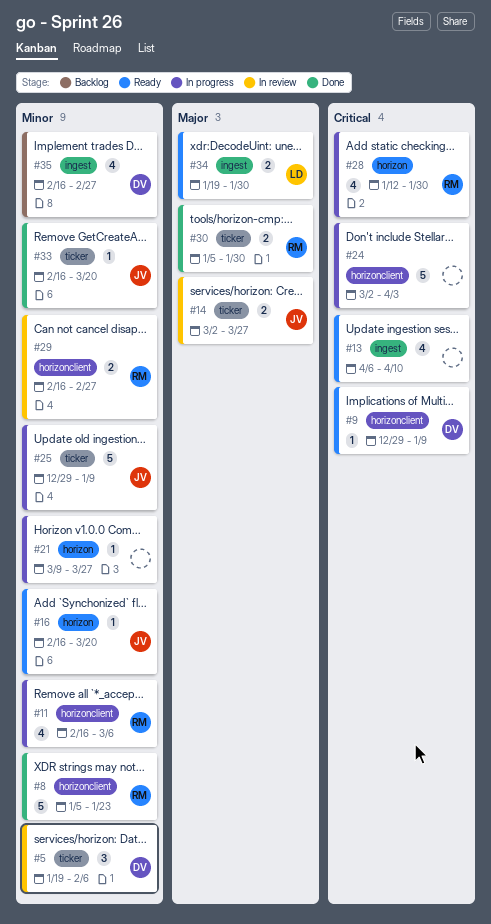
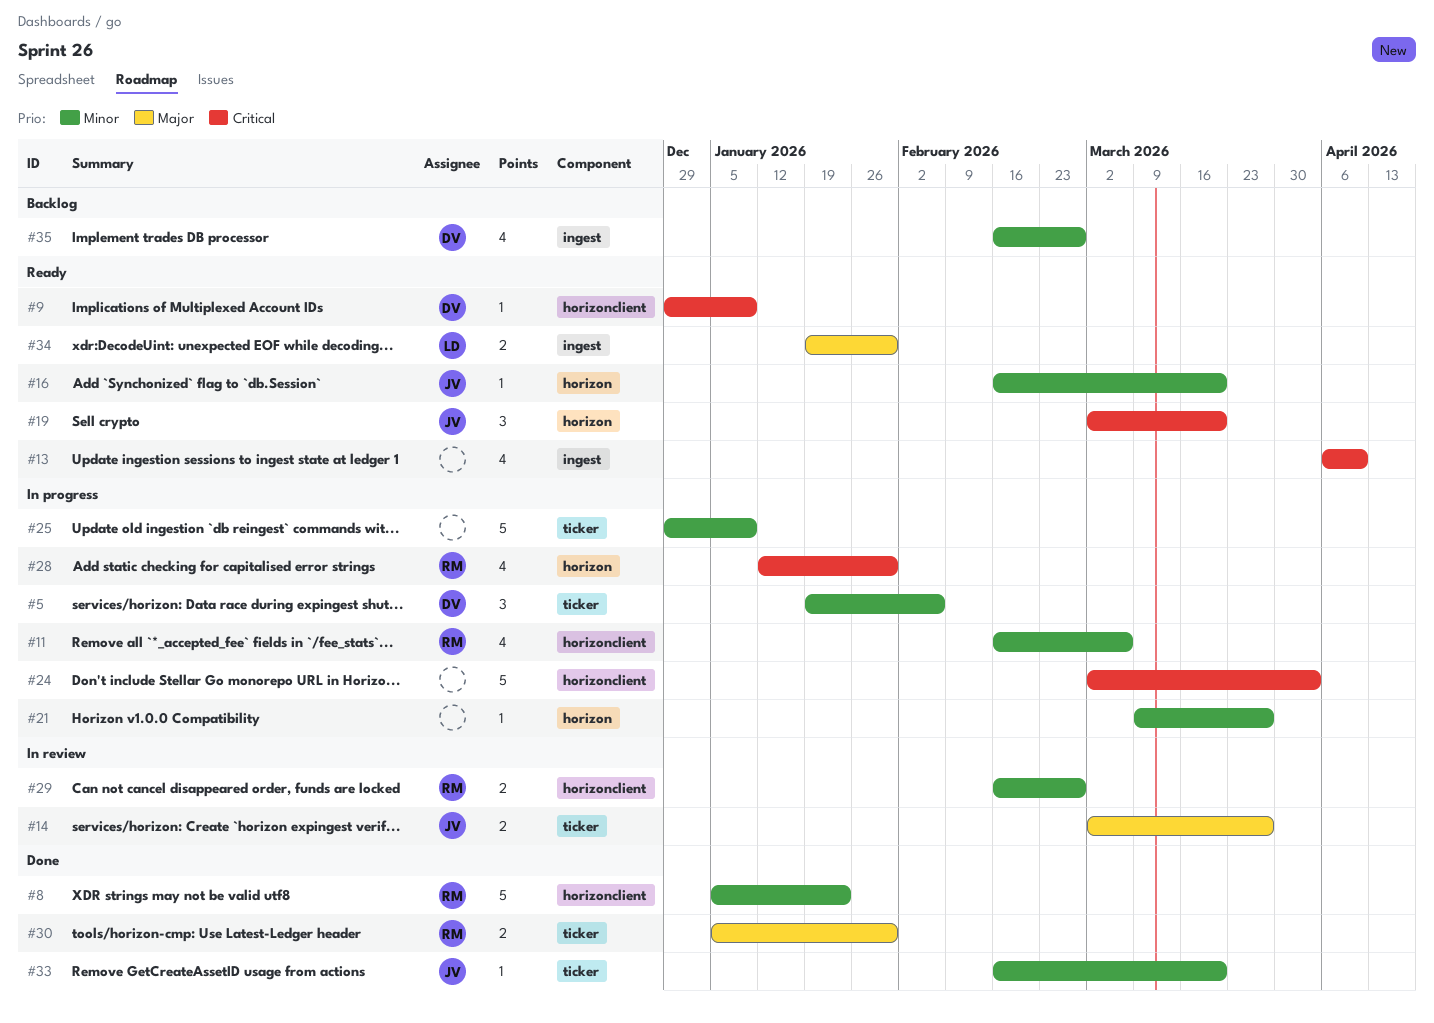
#5, status: In review -> In progress
#19: none -> present
#25, owner: JV -> none

